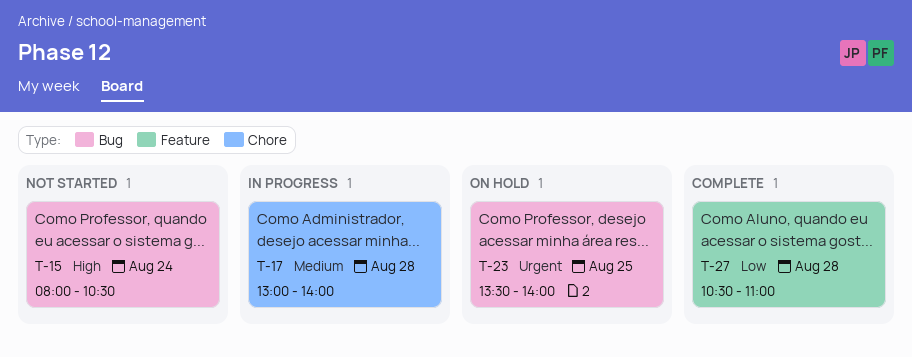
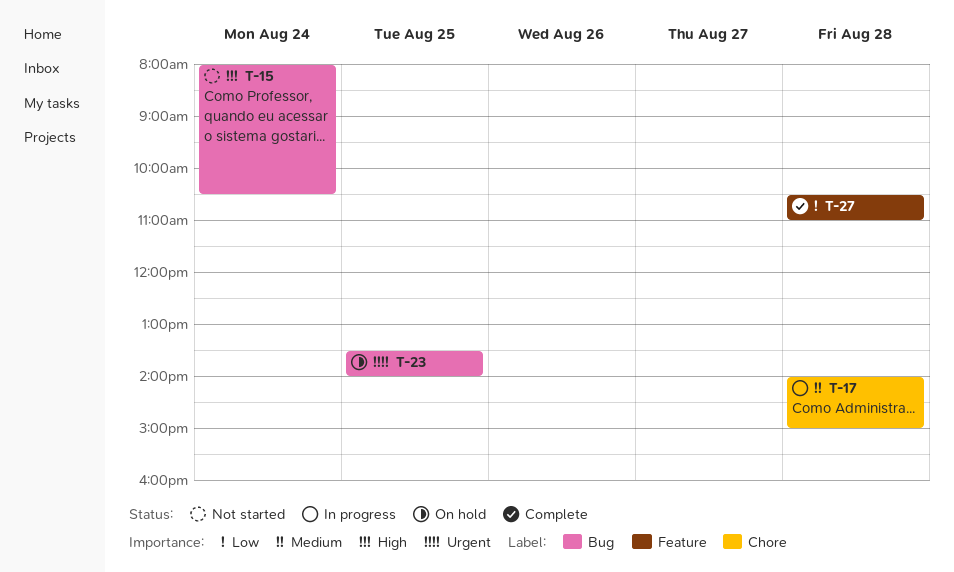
T-17, begins: 13:00 -> 14:00
T-17, ends: 14:00 -> 15:00

